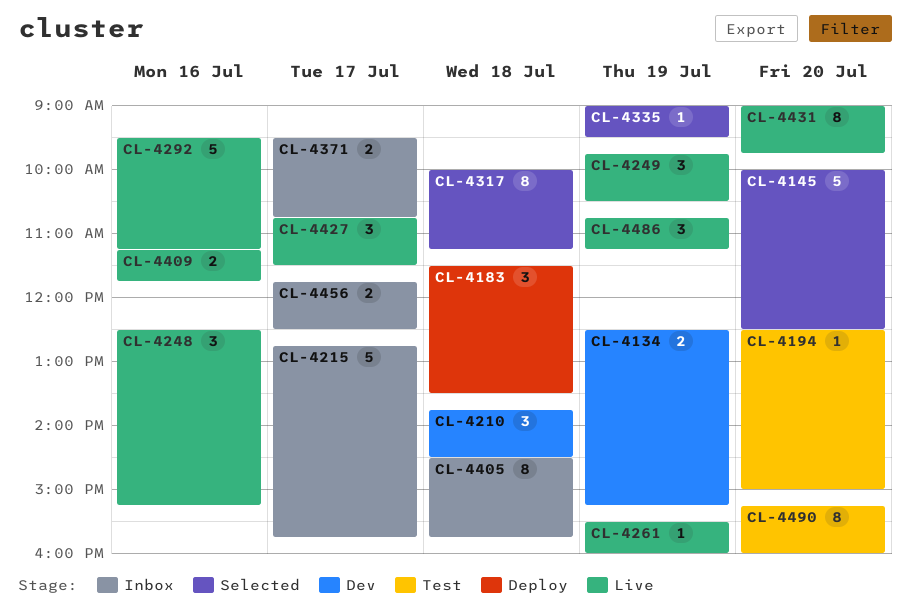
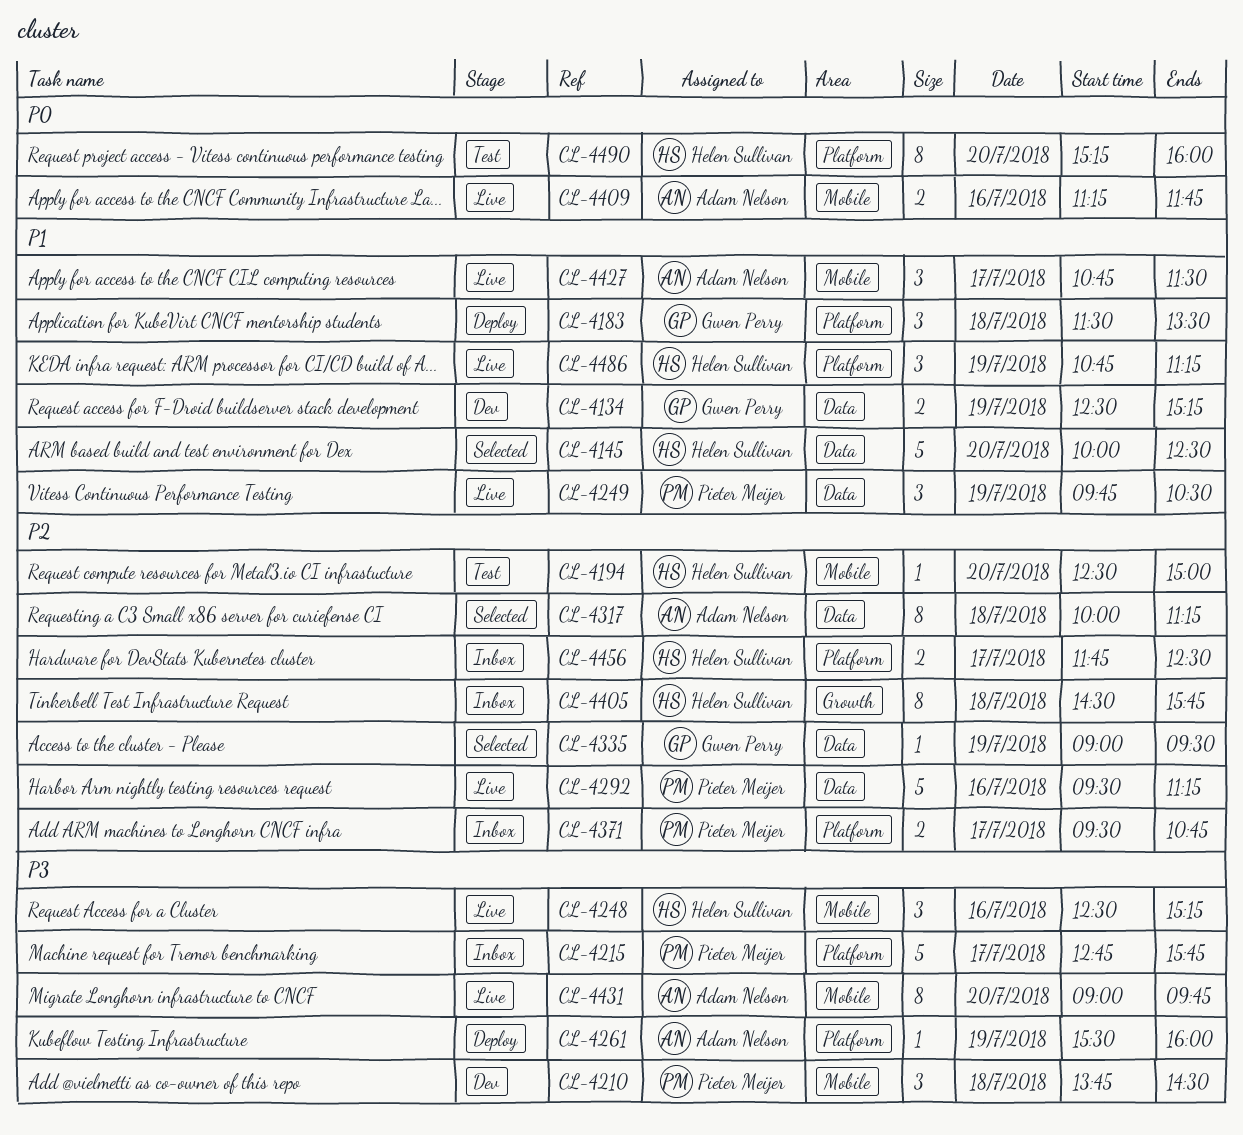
CL-4261, status: Live -> Deploy

